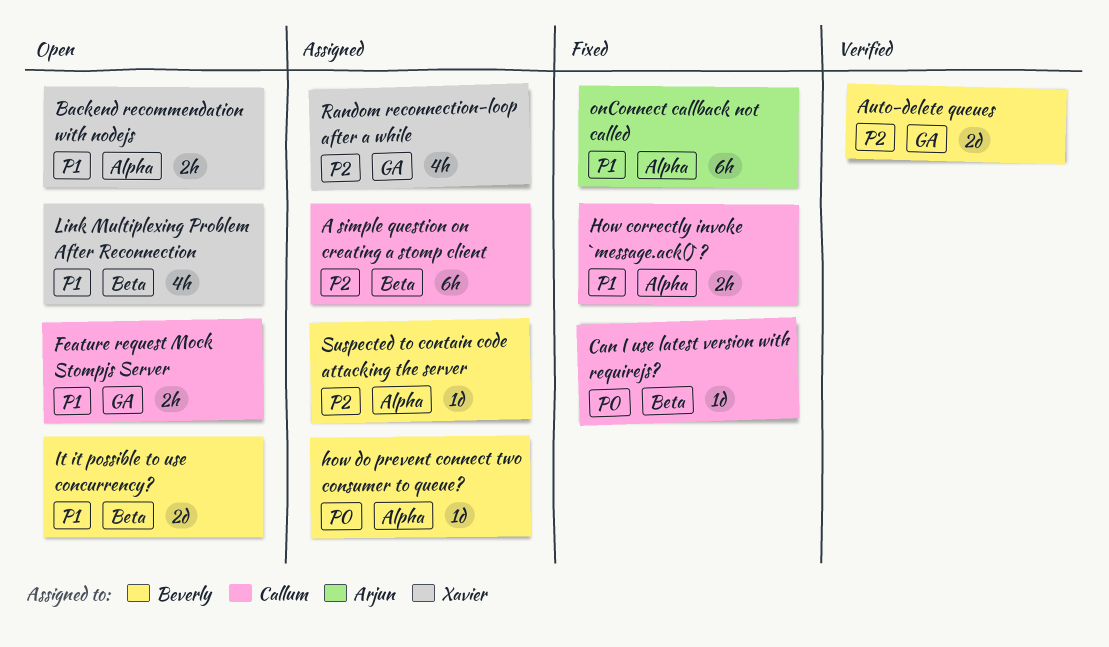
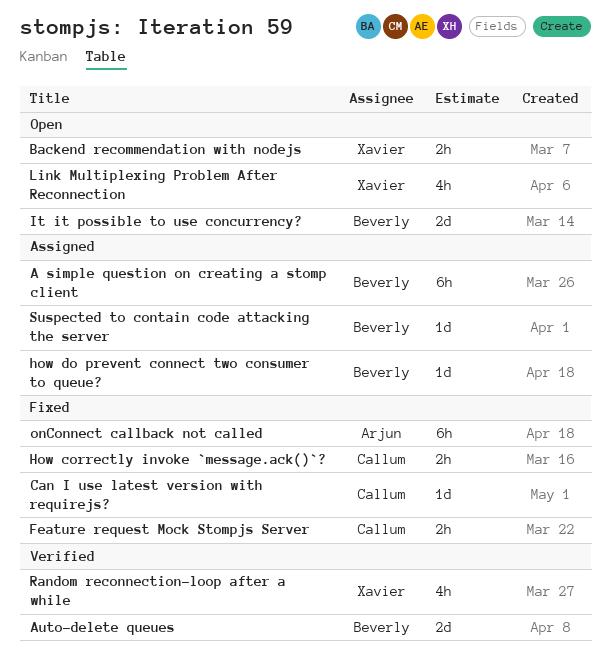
A simple question on creating a stomp client, owner: Callum -> Beverly
Feature request Mock Stompjs Server, status: Open -> Fixed
Random reconnection-loop after a while, status: Assigned -> Verified

